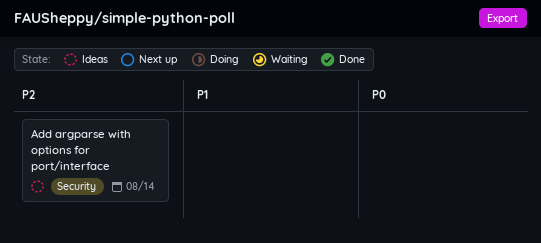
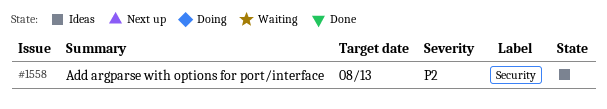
Add argparse with options for port/interface, due: Aug 14 -> Aug 13

